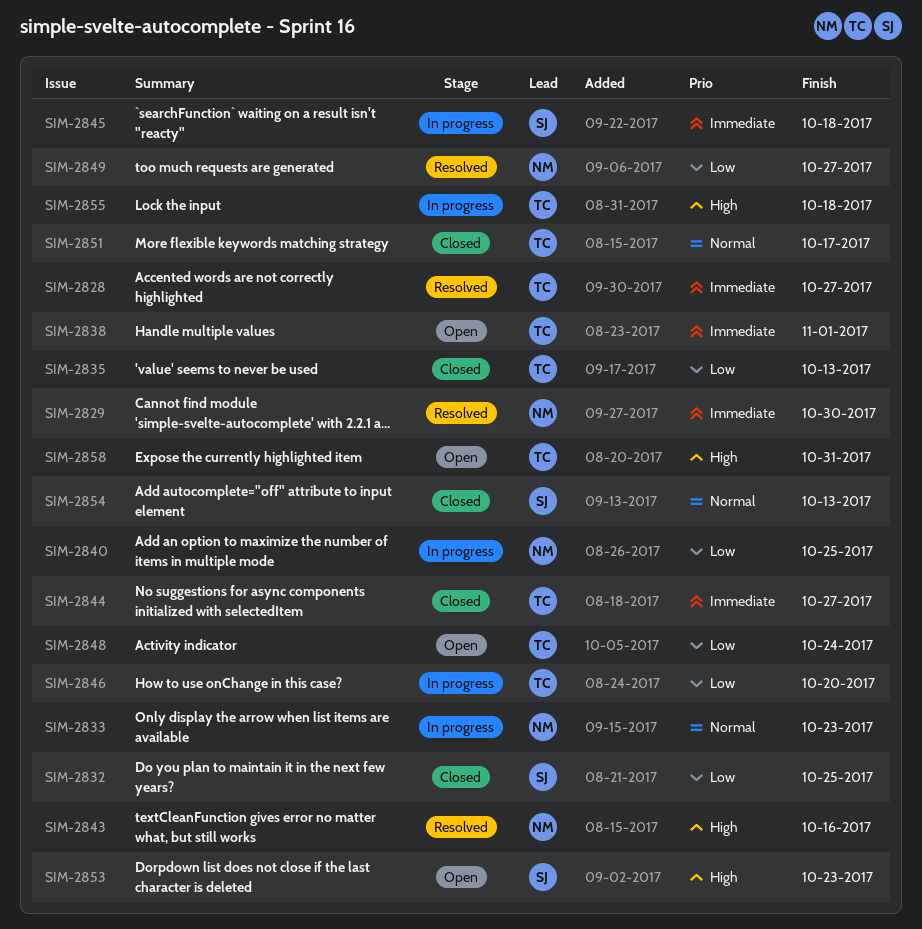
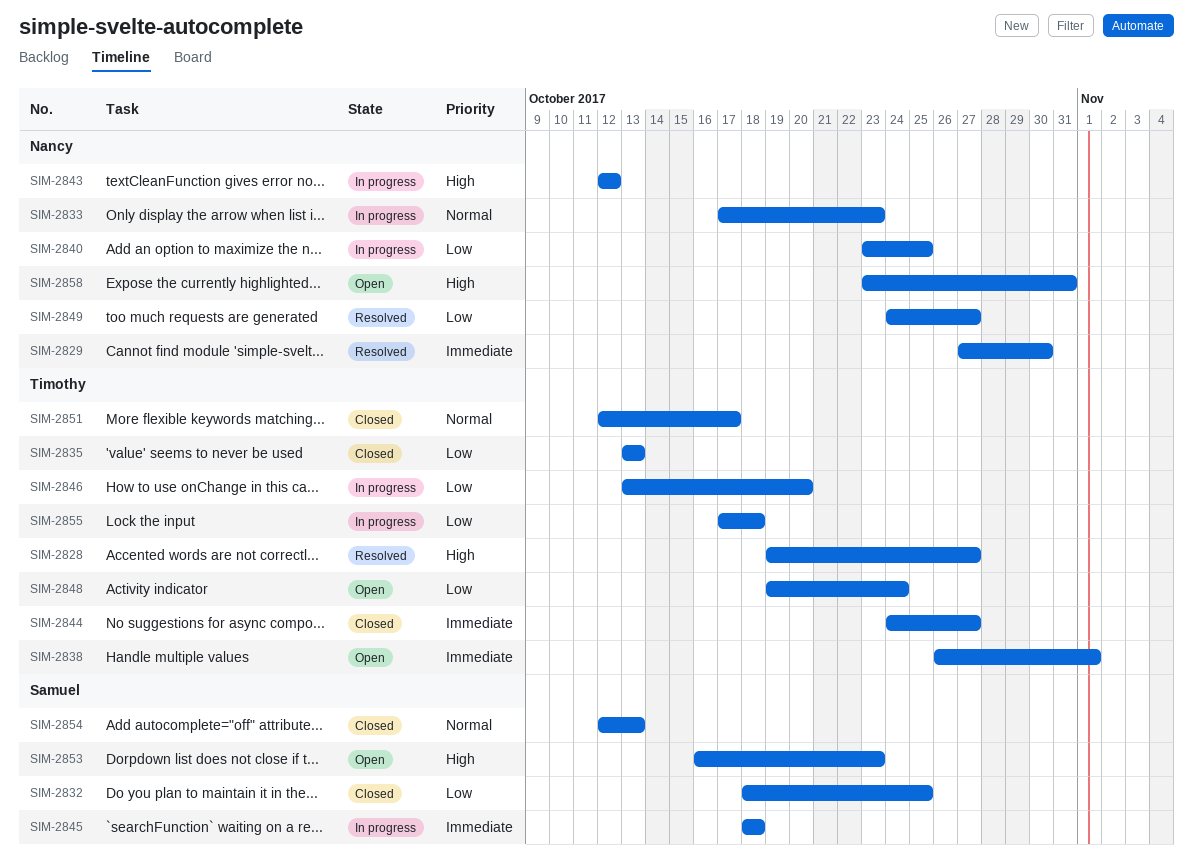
SIM-2828, priority: Immediate -> High
SIM-2843, status: Resolved -> In progress
SIM-2843, due: Oct 16 -> Oct 12
SIM-2855, priority: High -> Low
SIM-2858, owner: Timothy -> Nancy

